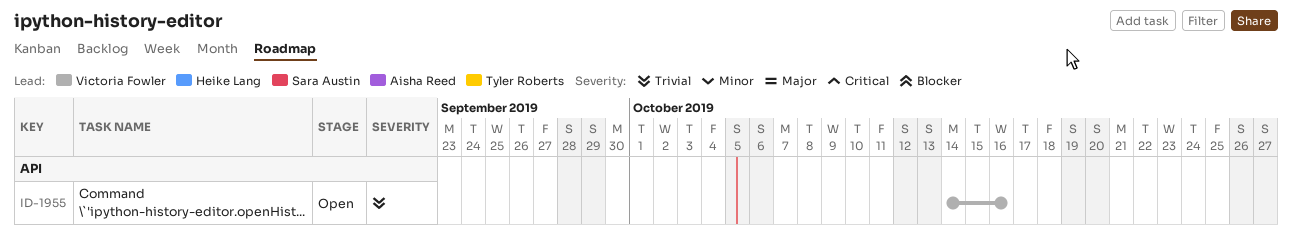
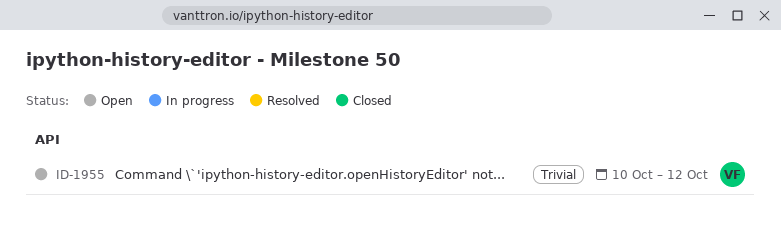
ID-1955, start: Oct 14 -> Oct 10
ID-1955, due: Oct 16 -> Oct 12

